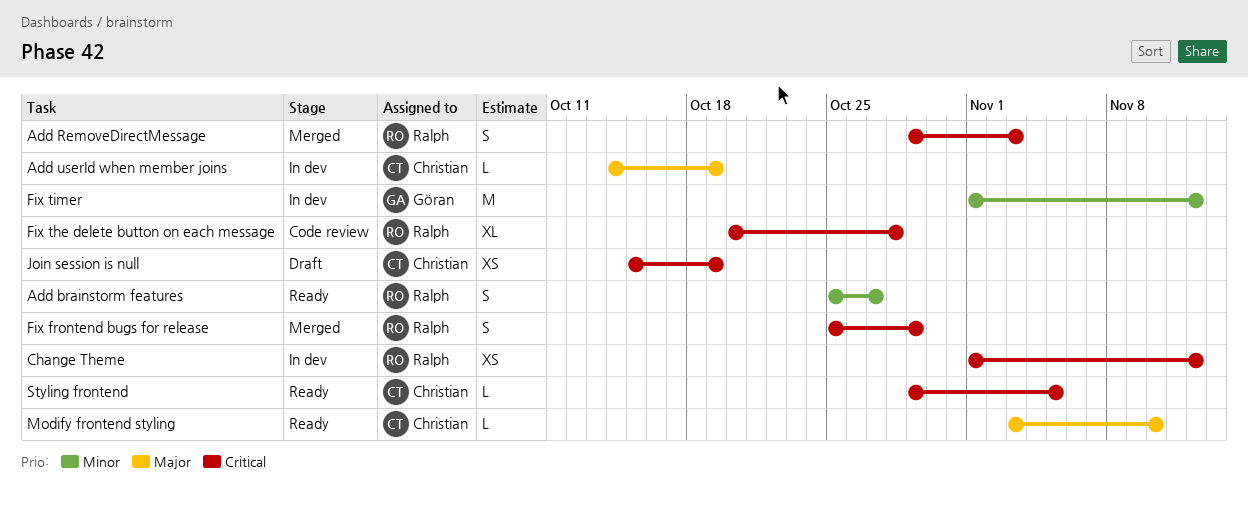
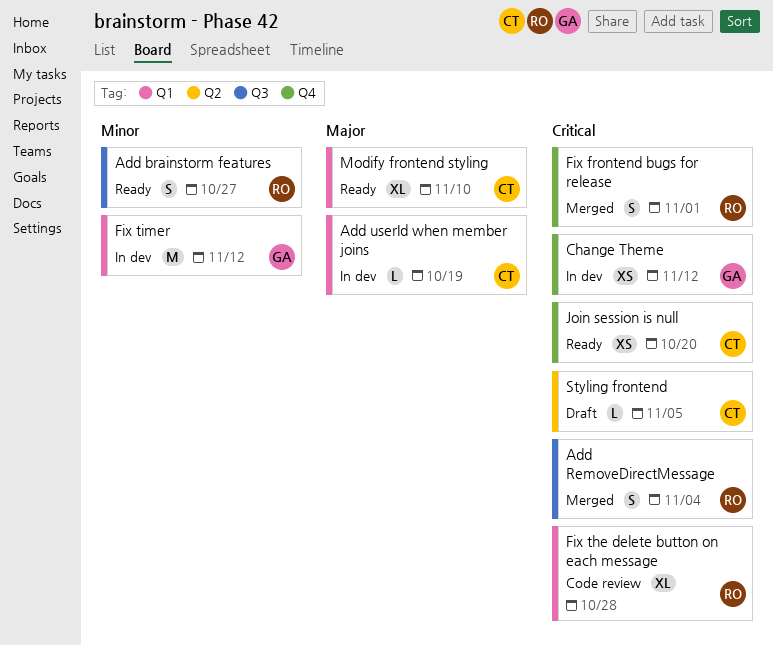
Add RemoveDirectMessage, due: Nov 3 -> Nov 4
Change Theme, owner: Ralph -> Göran
Fix frontend bugs for release, due: Oct 29 -> Nov 1
Join session is null, status: Draft -> Ready
Join session is null, due: Oct 19 -> Oct 20
Modify frontend styling, estimate: L -> XL
Styling frontend, status: Ready -> Draft

